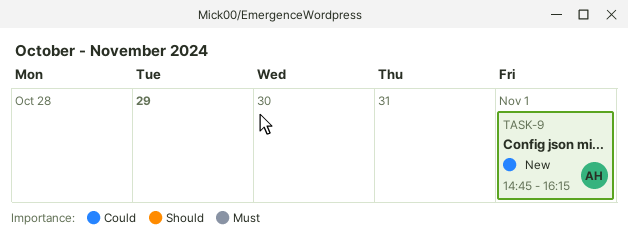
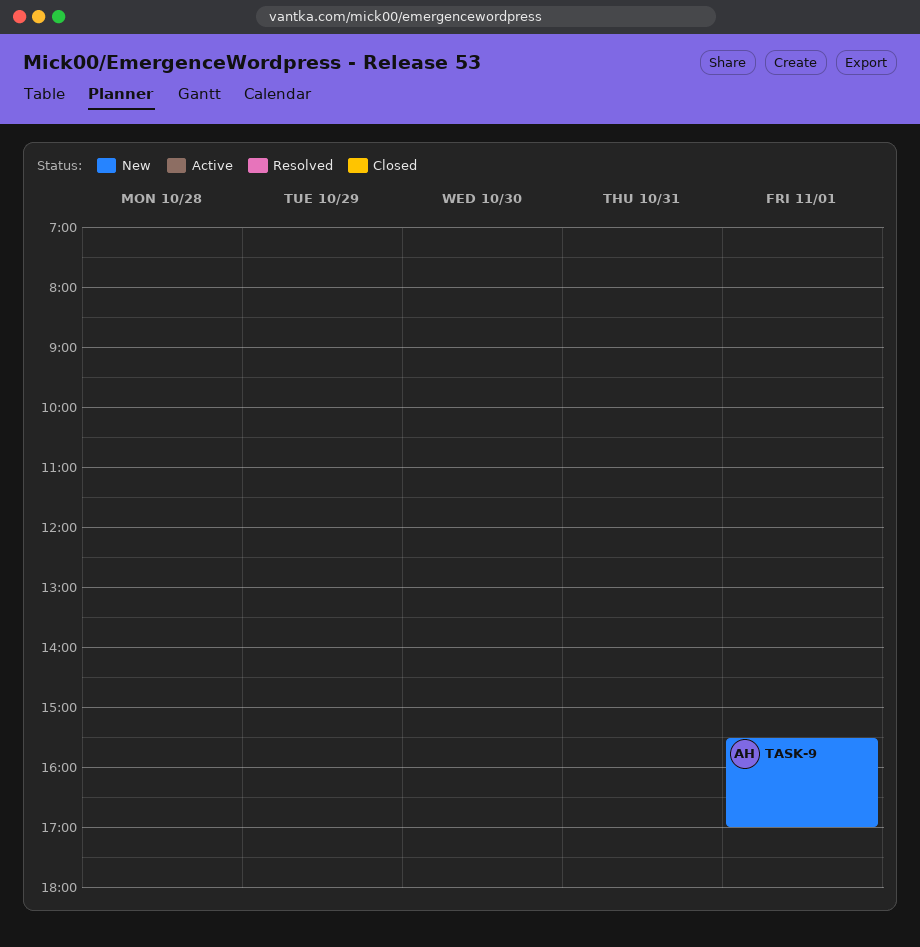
TASK-9, begins: 14:45 -> 15:30
TASK-9, ends: 16:15 -> 17:00

